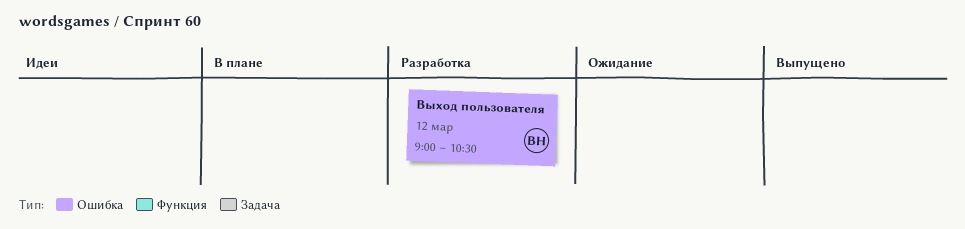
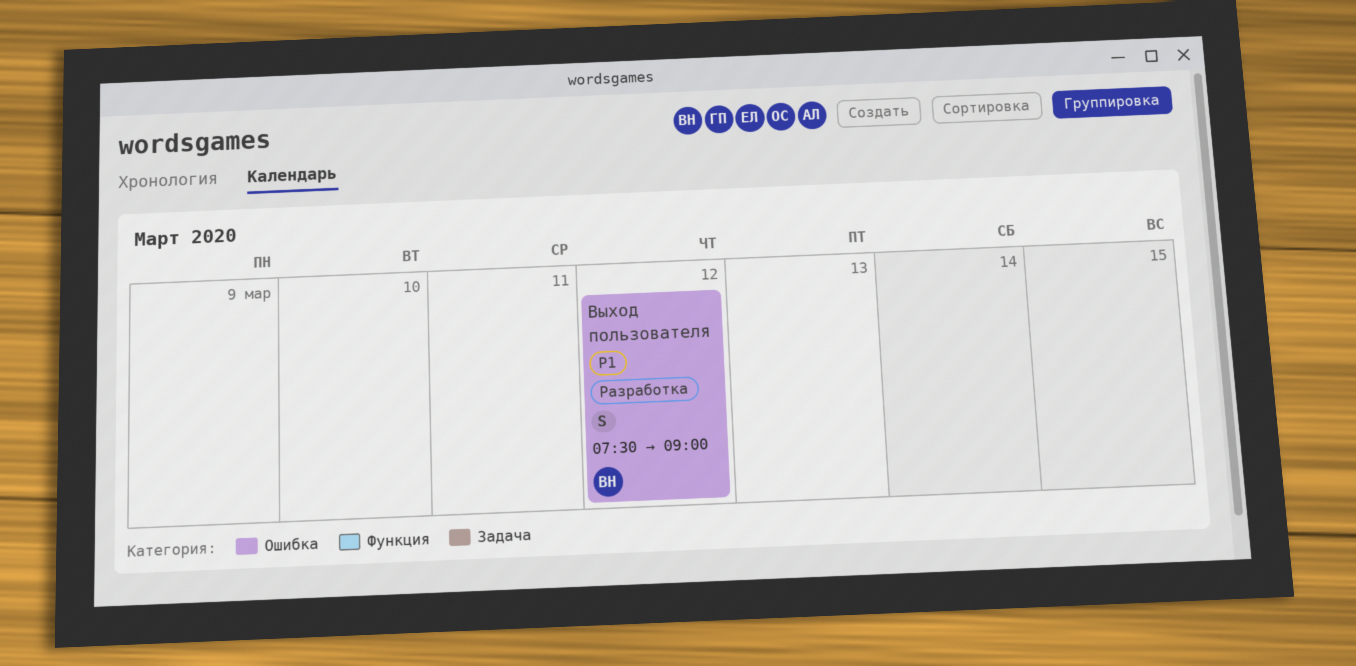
Выход пользователя, begins: 09:00 -> 07:30
Выход пользователя, ends: 10:30 -> 09:00

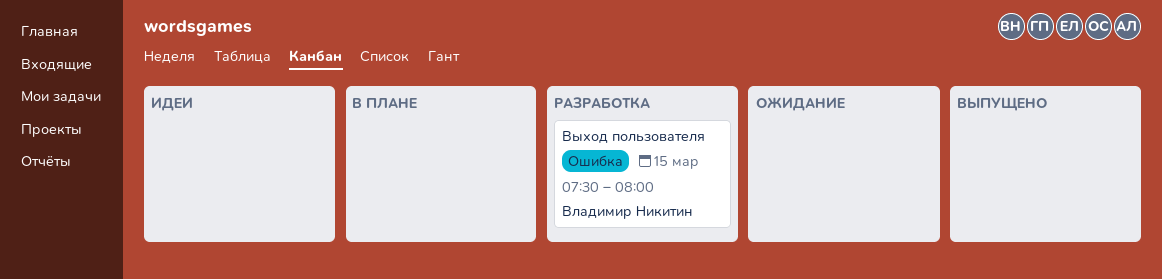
Выход пользователя, day: Mar 12 -> Mar 15
Выход пользователя, ends: 09:00 -> 08:00

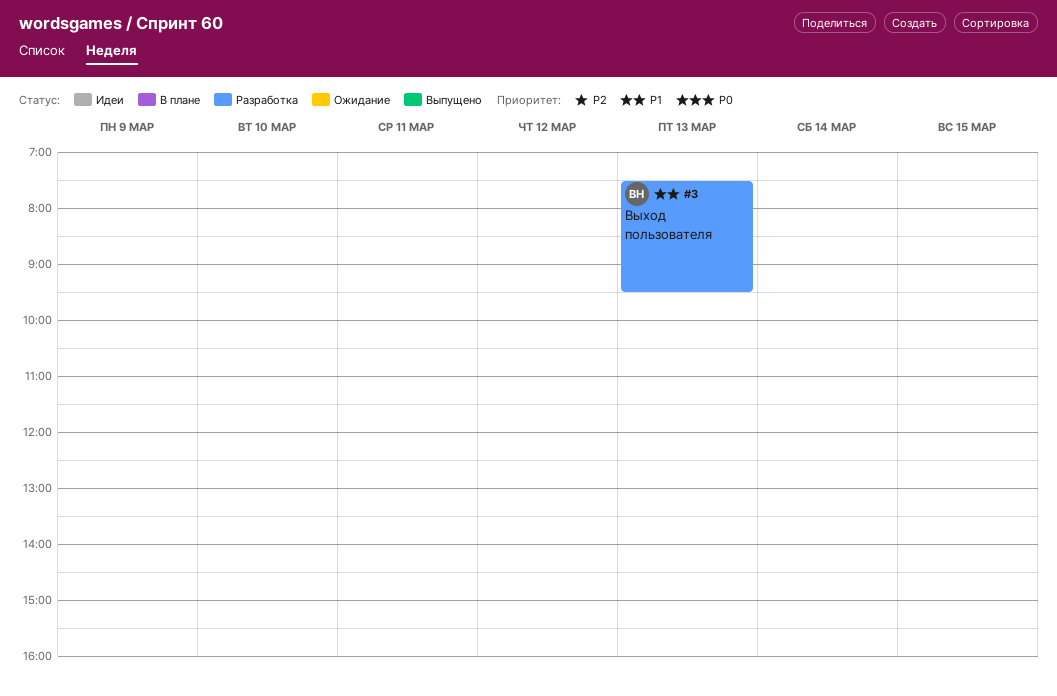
Выход пользователя, day: Mar 15 -> Mar 13
Выход пользователя, ends: 08:00 -> 09:30

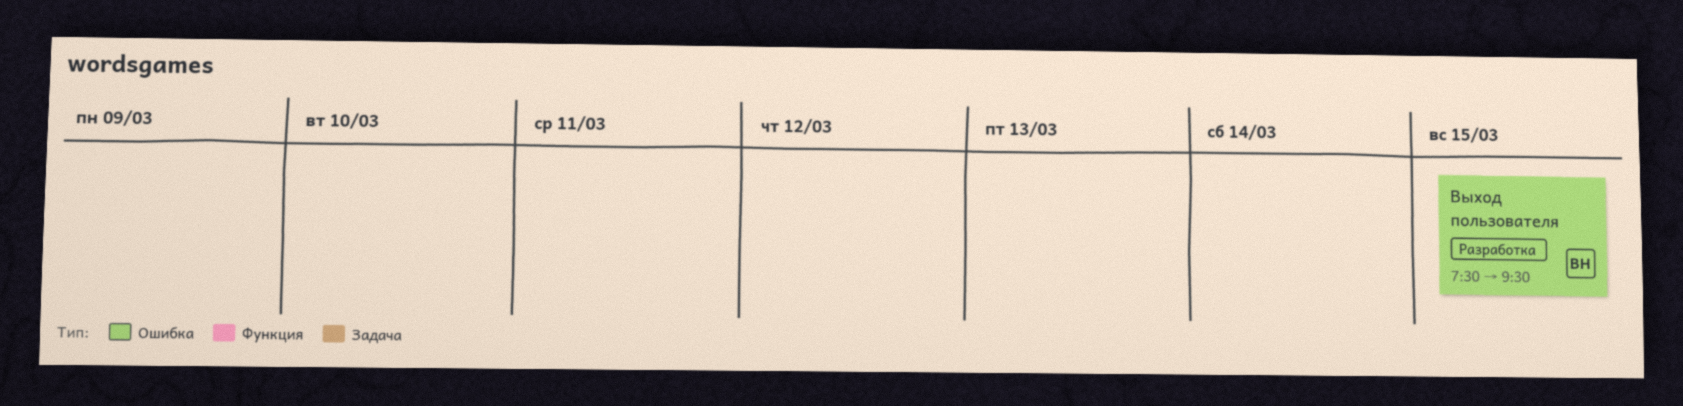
Выход пользователя, day: Mar 13 -> Mar 15

